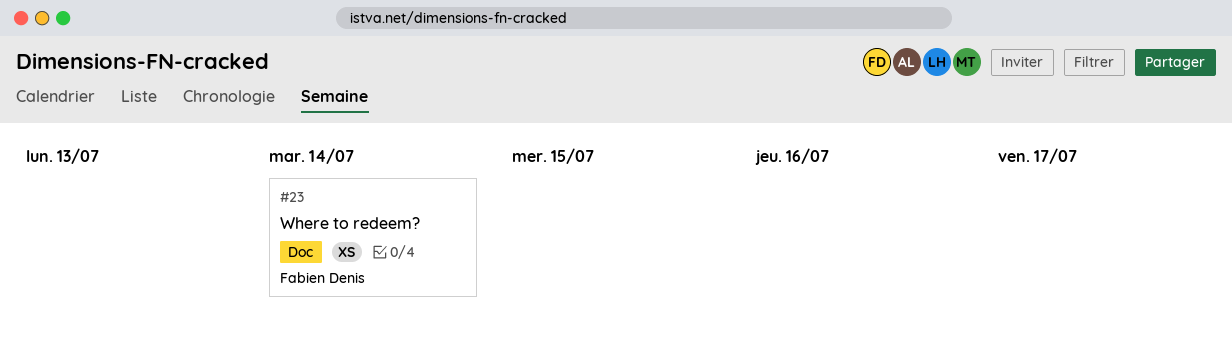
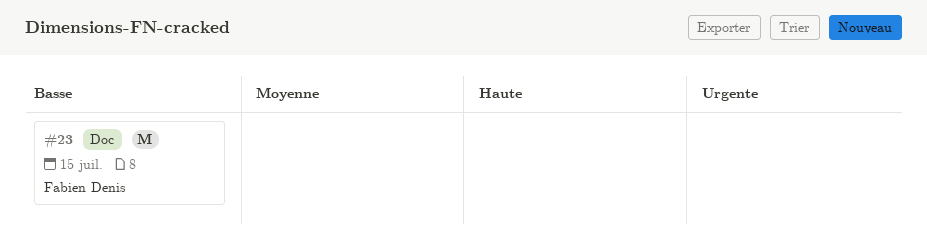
#23, estimate: XS -> M
#23, due: Jul 14 -> Jul 15

